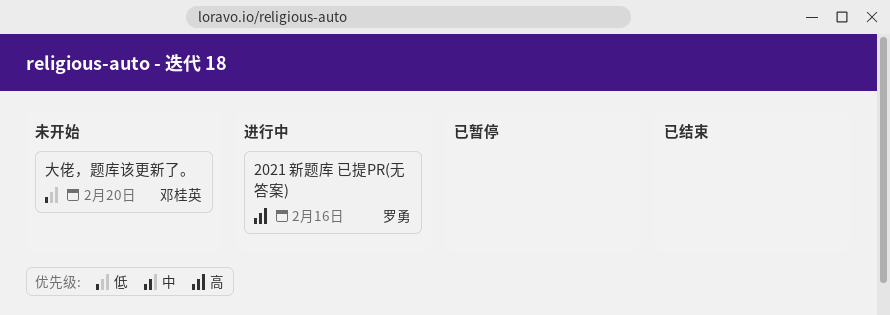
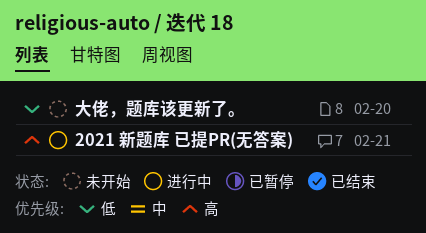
2021 新题库 已提PR(无答案), due: Feb 16 -> Feb 21

